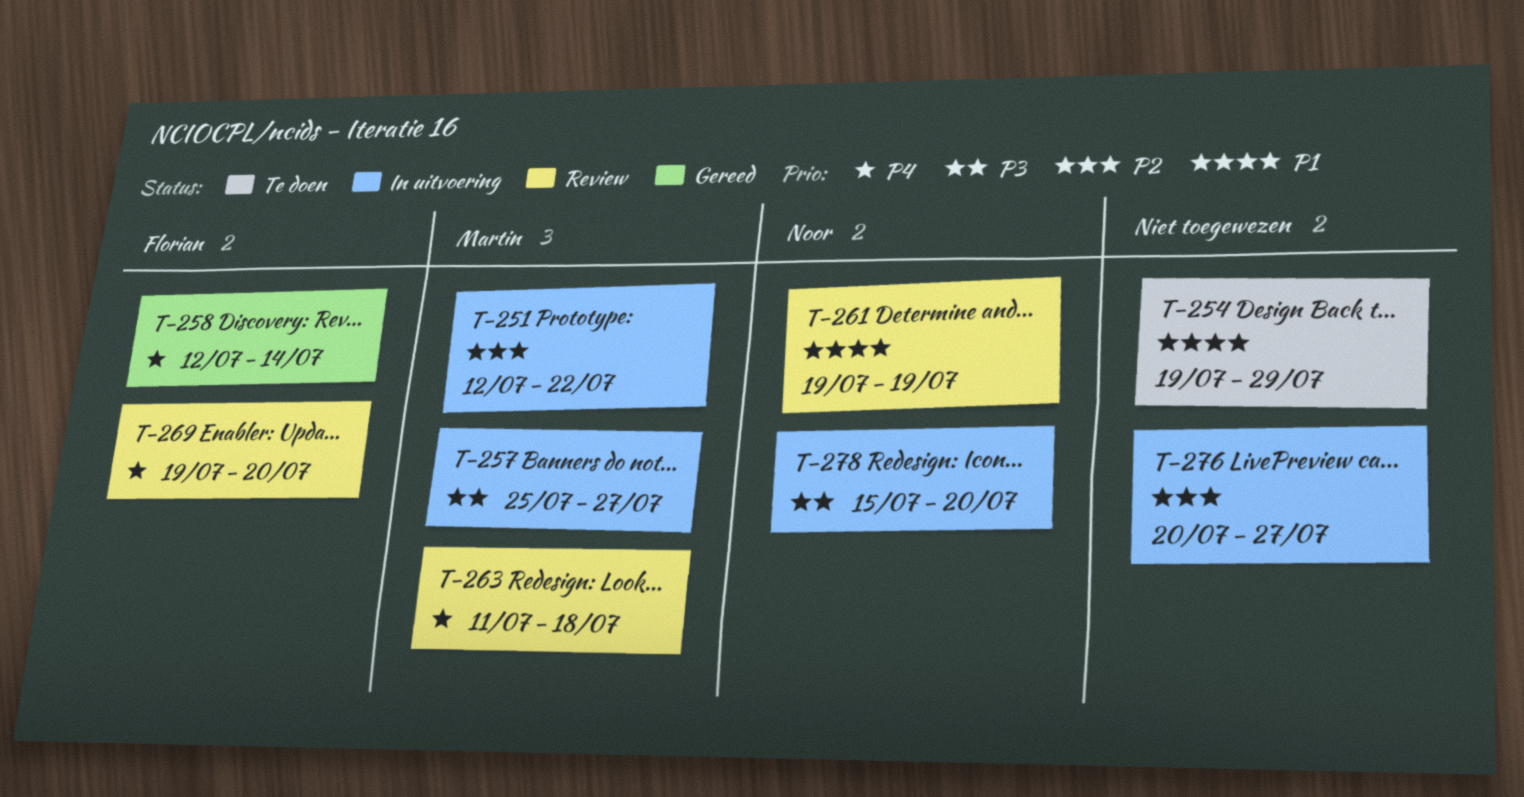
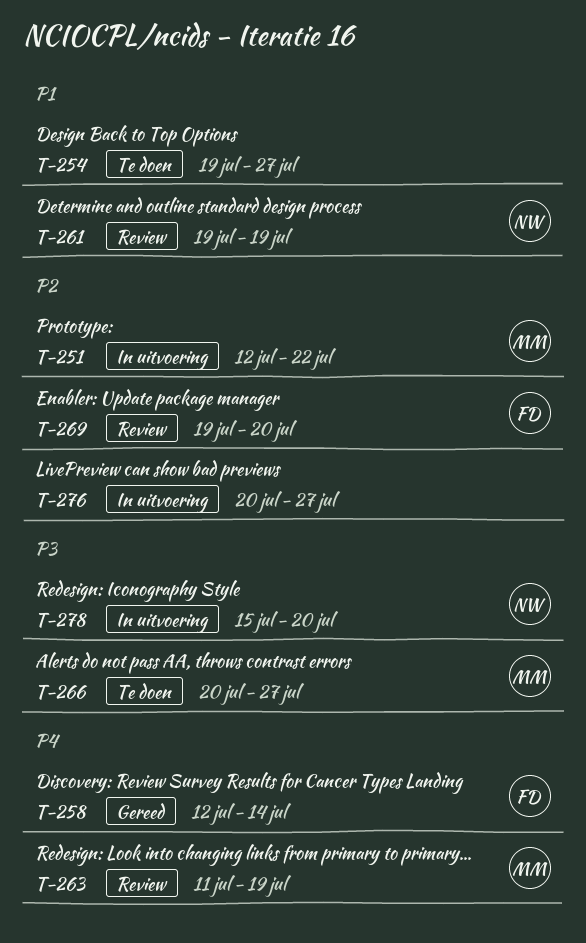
T-254, due: Jul 29 -> Jul 27
T-257: present -> none
T-263, due: Jul 18 -> Jul 19
T-266: none -> present
T-269, priority: P4 -> P2

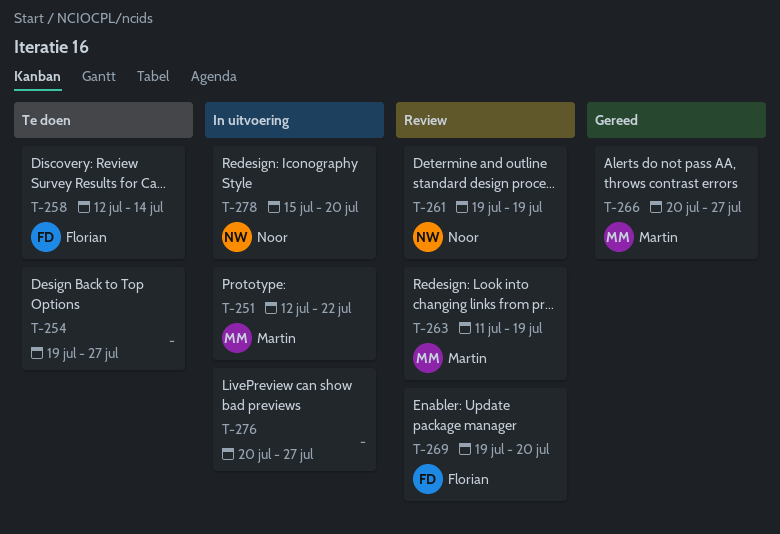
T-258, status: Gereed -> Te doen
T-266, status: Te doen -> Gereed

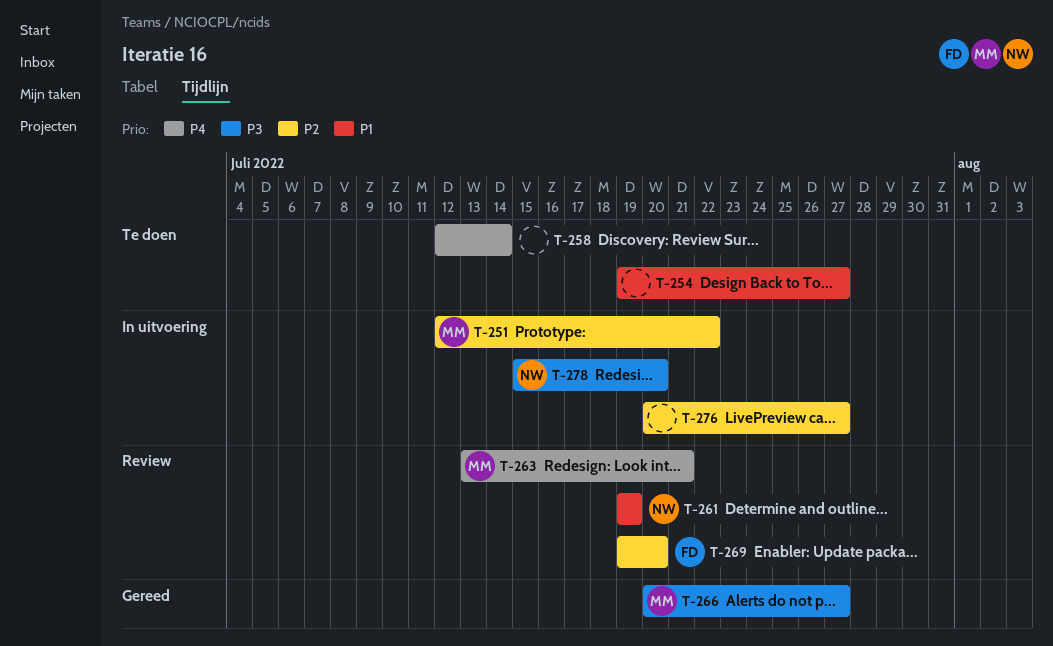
T-258, owner: Florian -> none
T-263, start: Jul 11 -> Jul 13
T-263, due: Jul 19 -> Jul 21

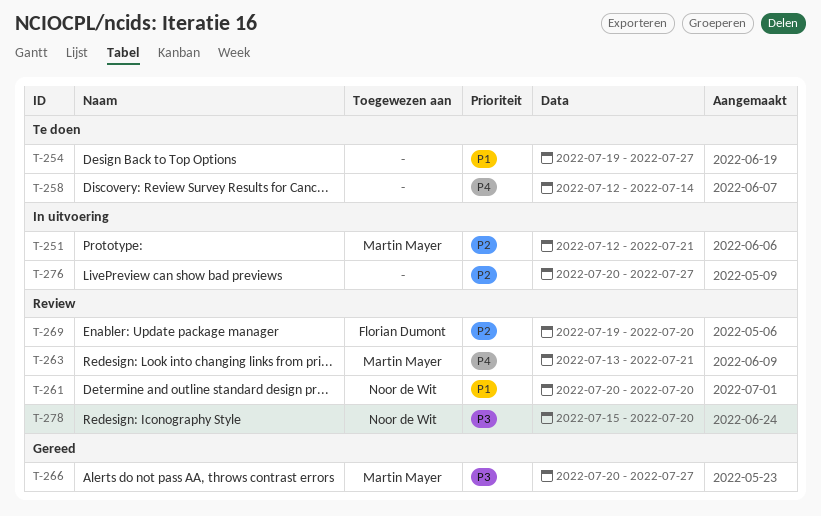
T-251, due: Jul 22 -> Jul 21
T-261, start: Jul 19 -> Jul 20
T-261, due: Jul 19 -> Jul 20
T-278, status: In uitvoering -> Review

